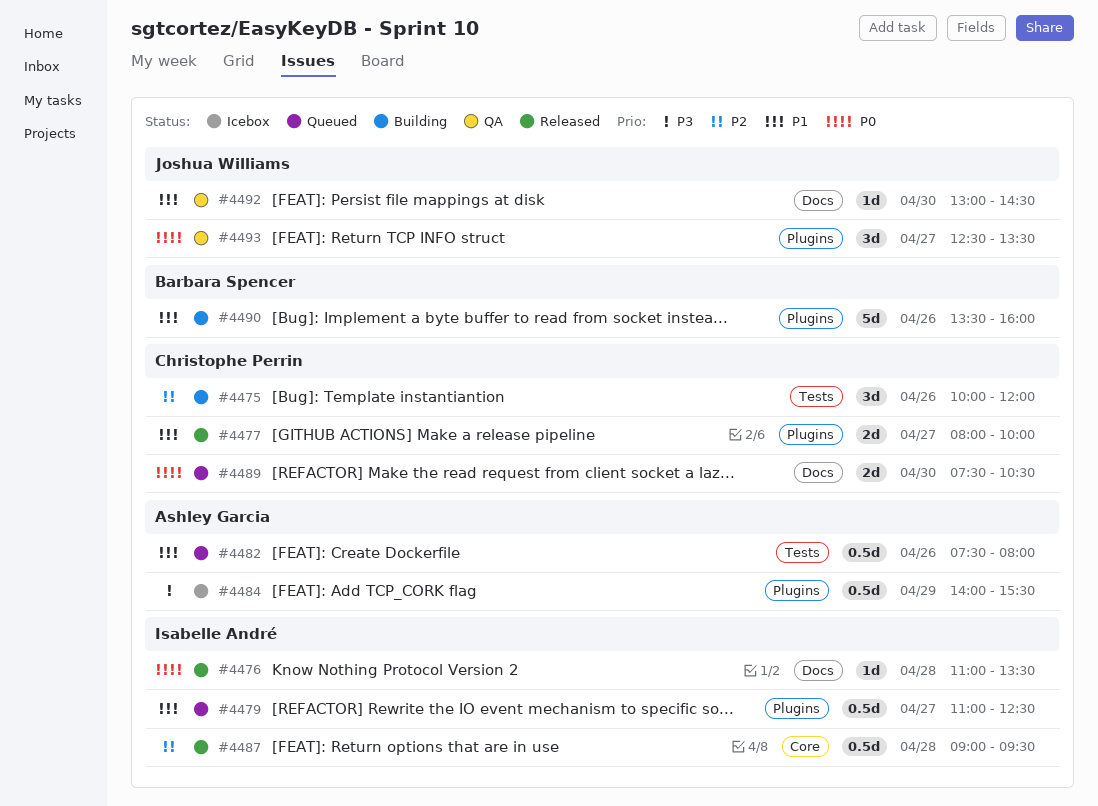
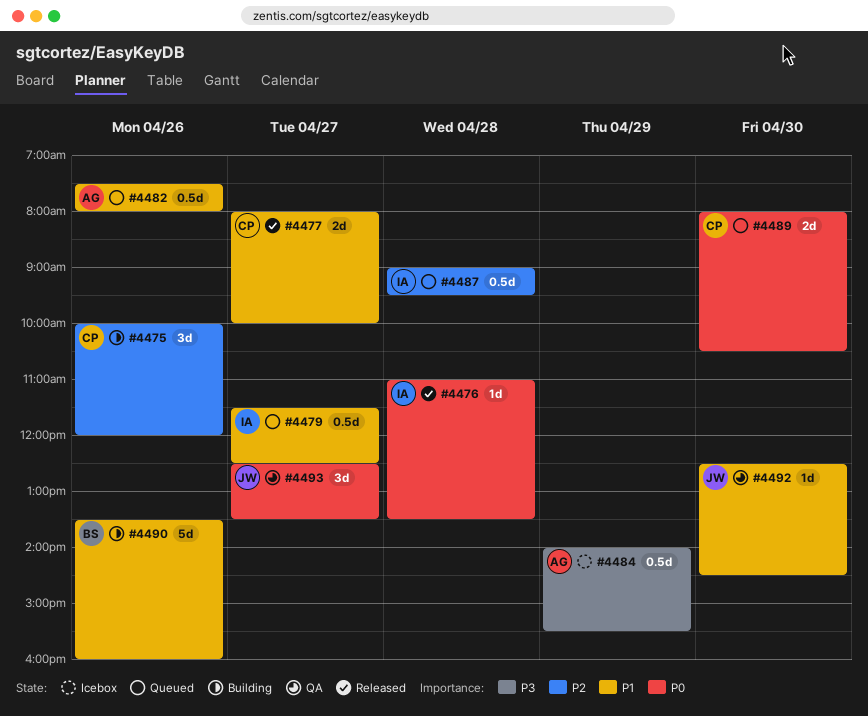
#4479, begins: 11:00 -> 11:30
#4487, status: Released -> Queued
#4489, begins: 07:30 -> 08:00
#4492, begins: 13:00 -> 12:30

